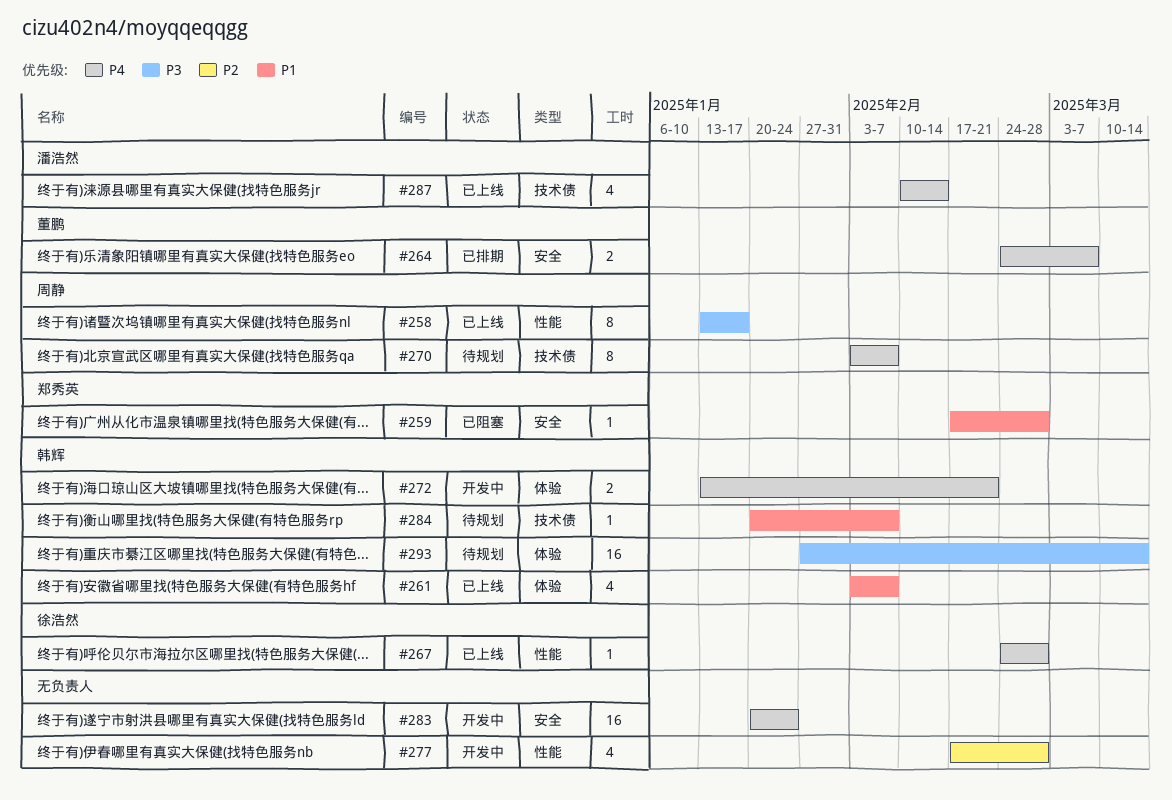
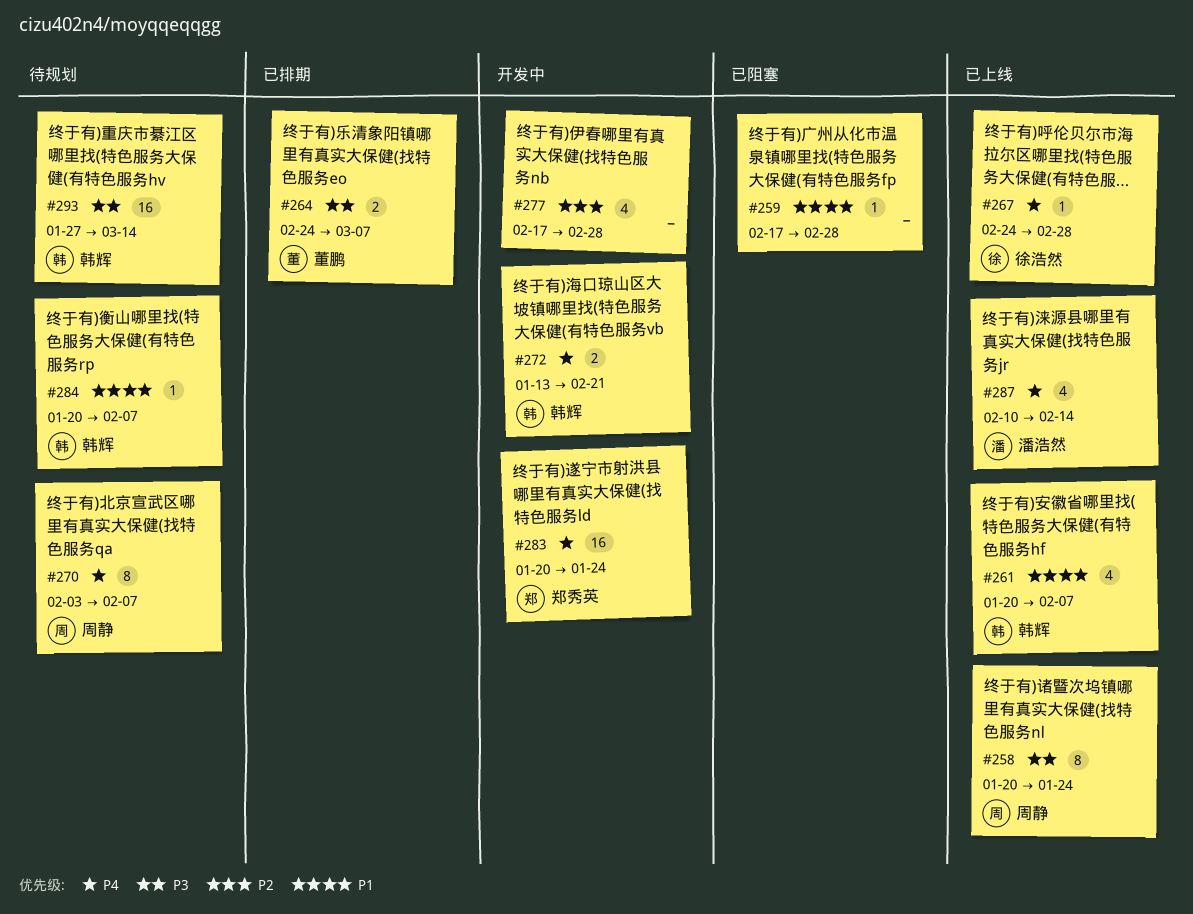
#258, start: Jan 13 -> Jan 20
#258, due: Jan 17 -> Jan 24
#259, owner: 郑秀英 -> none
#261, start: Feb 3 -> Jan 20
#264, priority: P4 -> P3
#283, owner: none -> 郑秀英

